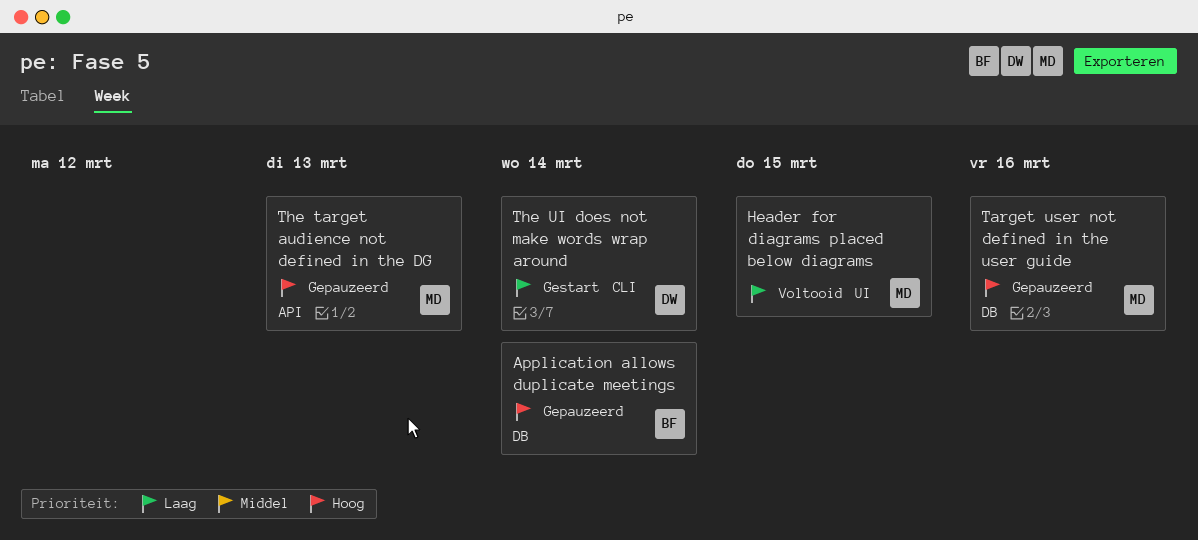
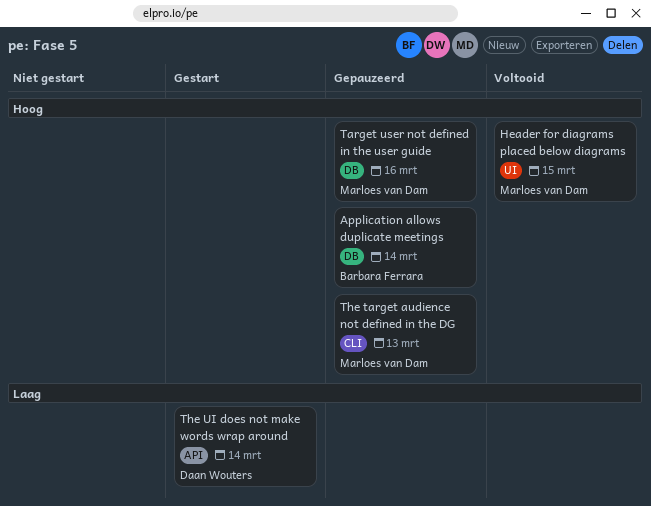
Header for diagrams placed below diagrams, priority: Laag -> Hoog
The target audience not defined in the DG, label: API -> CLI
The UI does not make words wrap around, label: CLI -> API

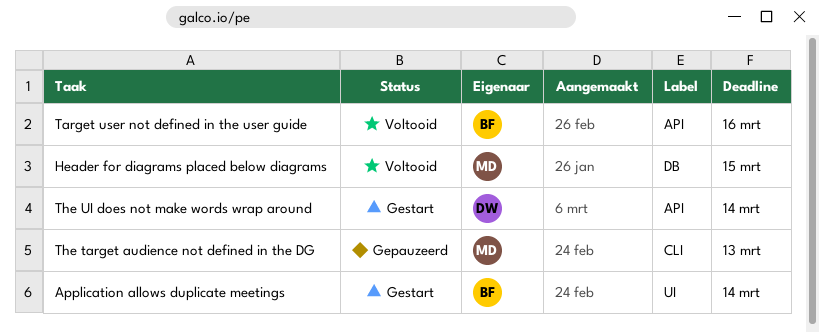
Application allows duplicate meetings, status: Gepauzeerd -> Gestart
Application allows duplicate meetings, label: DB -> UI
Header for diagrams placed below diagrams, label: UI -> DB
Target user not defined in the user guide, status: Gepauzeerd -> Voltooid
Target user not defined in the user guide, owner: Marloes van Dam -> Barbara Ferrara
Target user not defined in the user guide, label: DB -> API

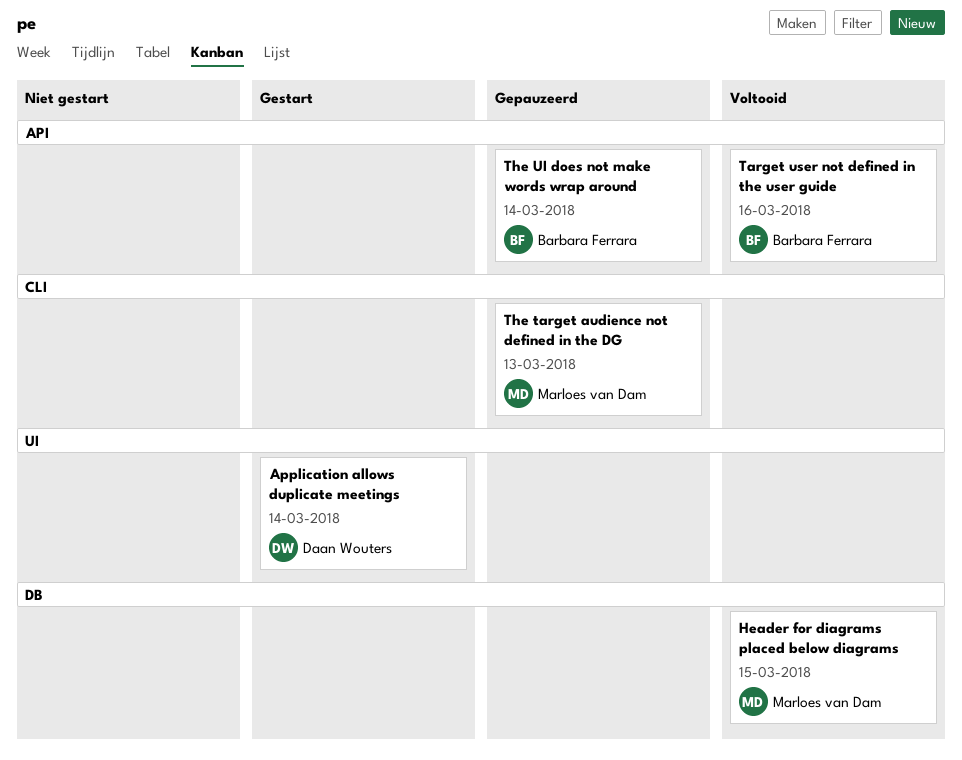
Application allows duplicate meetings, owner: Barbara Ferrara -> Daan Wouters
The UI does not make words wrap around, status: Gestart -> Gepauzeerd
The UI does not make words wrap around, owner: Daan Wouters -> Barbara Ferrara

